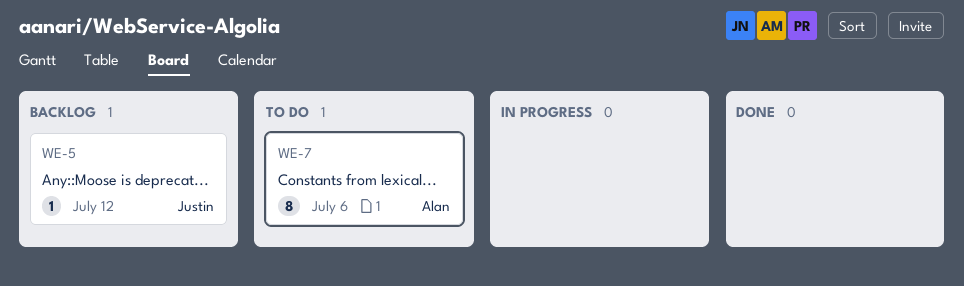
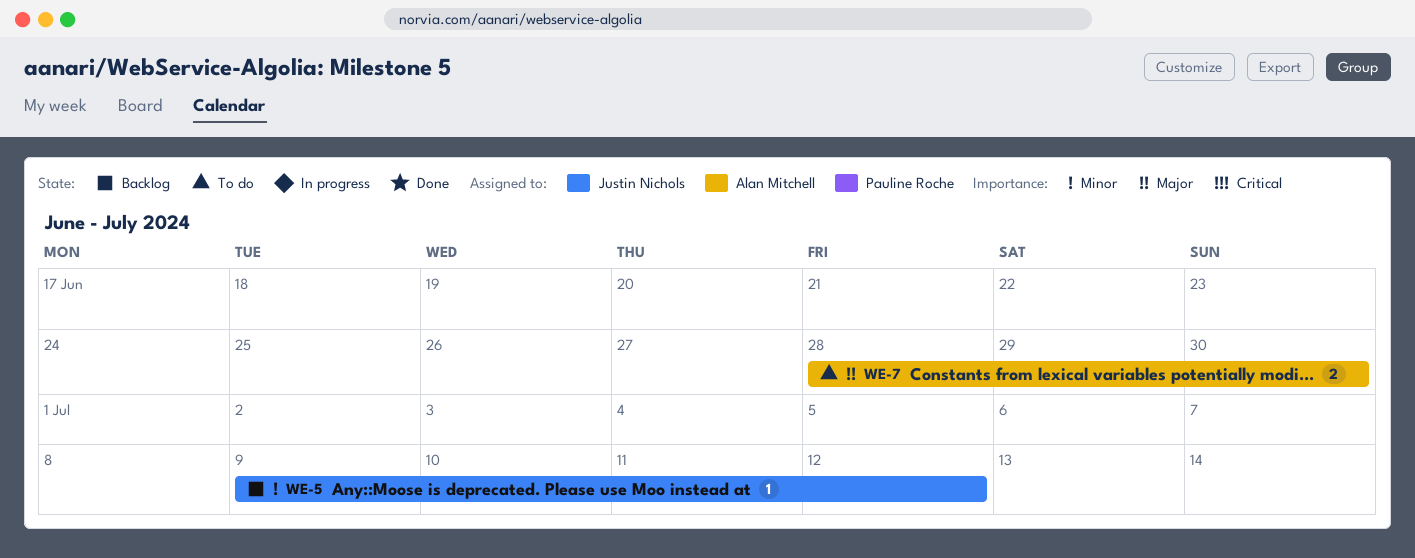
WE-7, estimate: 8 -> 2
WE-7, due: Jul 6 -> Jun 30

